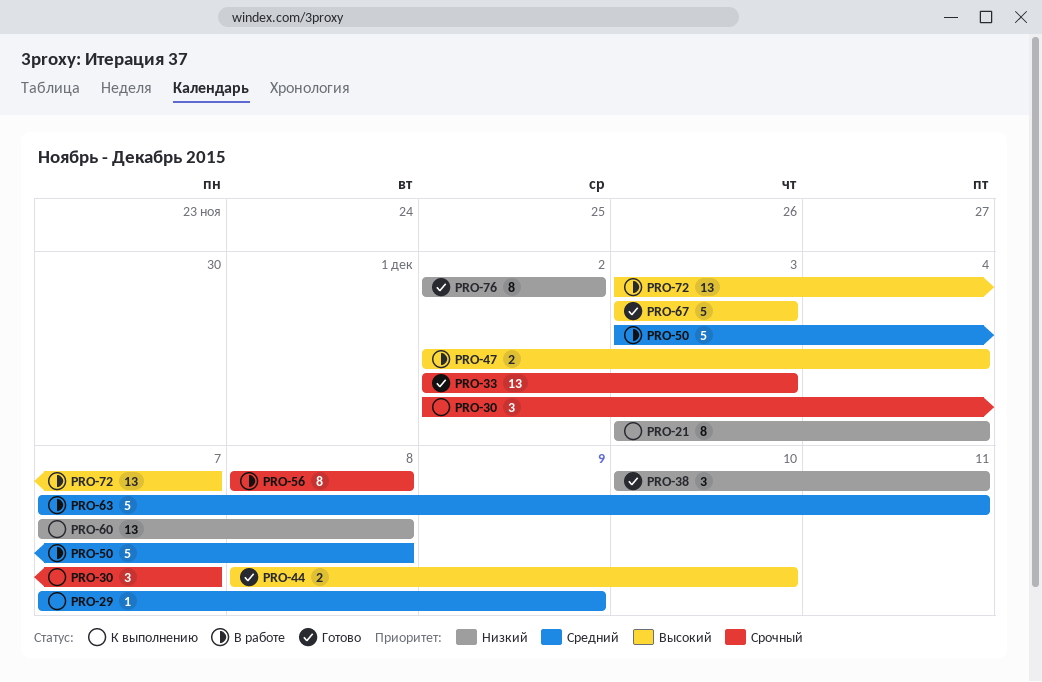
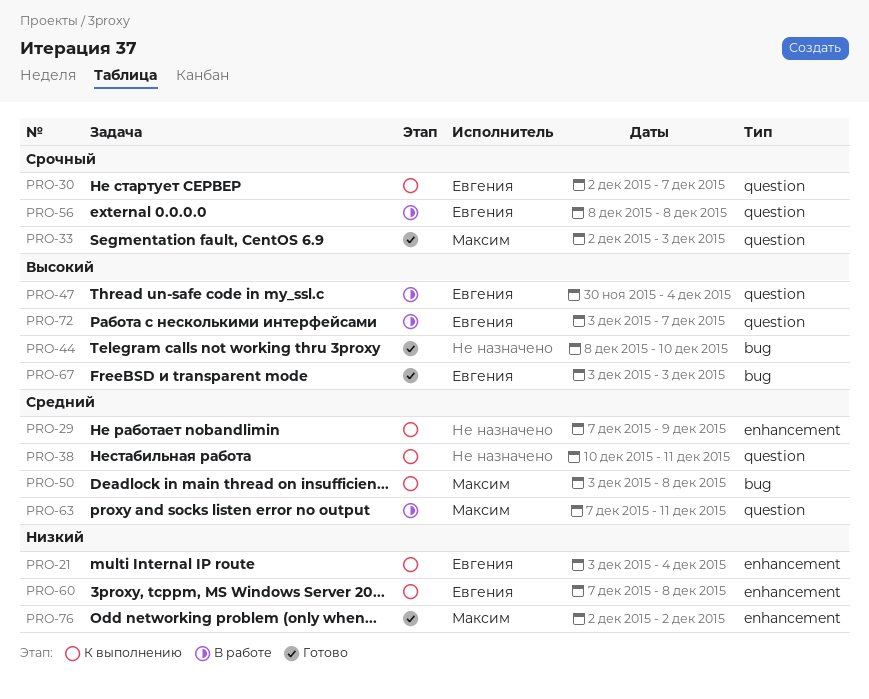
PRO-38, status: Готово -> К выполнению
PRO-38, priority: Низкий -> Средний
PRO-47, start: Dec 2 -> Nov 30
PRO-50, status: В работе -> К выполнению

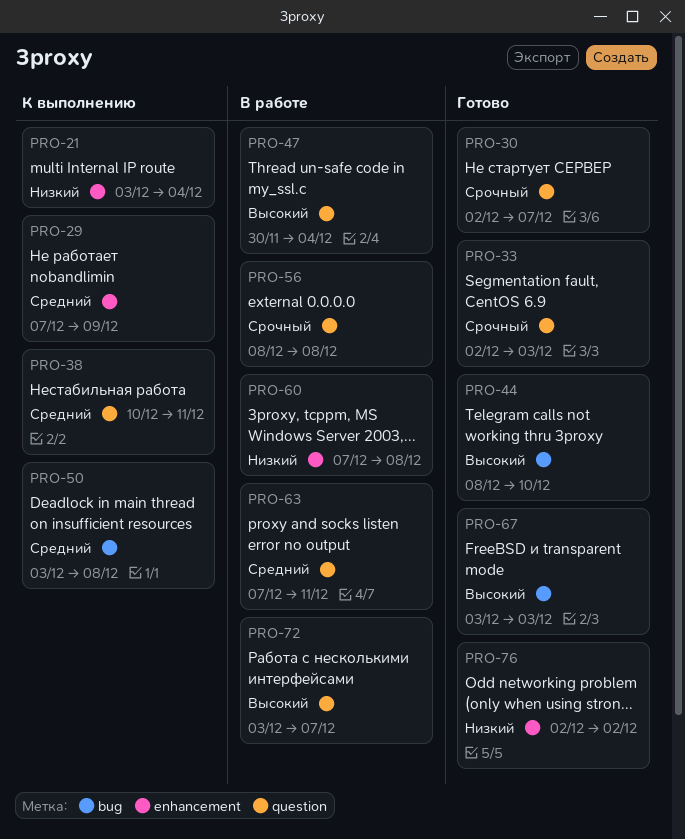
PRO-30, status: К выполнению -> Готово
PRO-60, status: К выполнению -> В работе

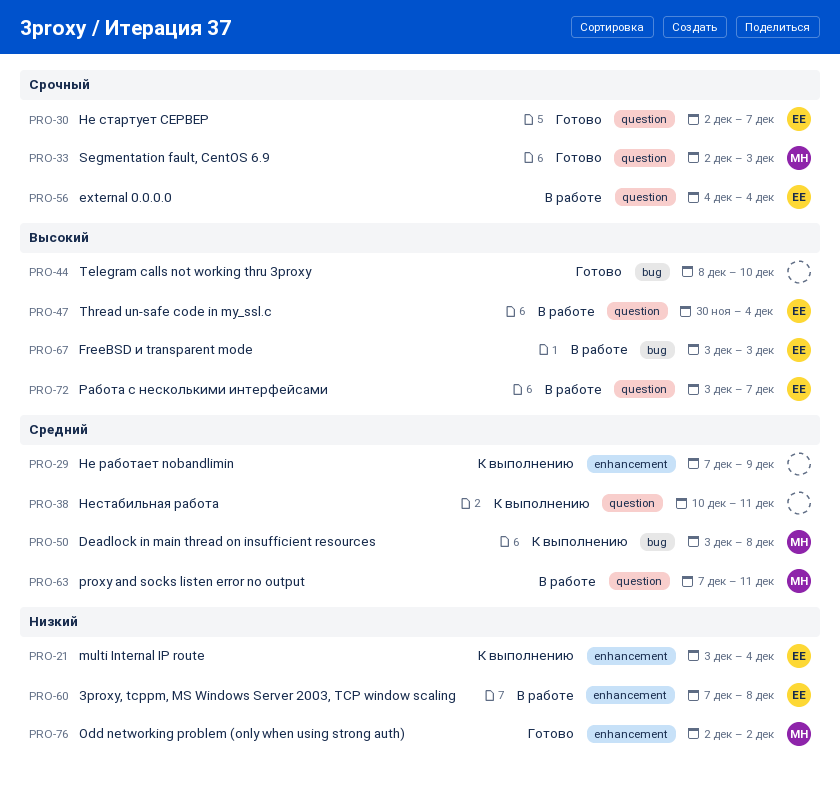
PRO-56, start: Dec 8 -> Dec 4
PRO-56, due: Dec 8 -> Dec 4
PRO-67, status: Готово -> В работе

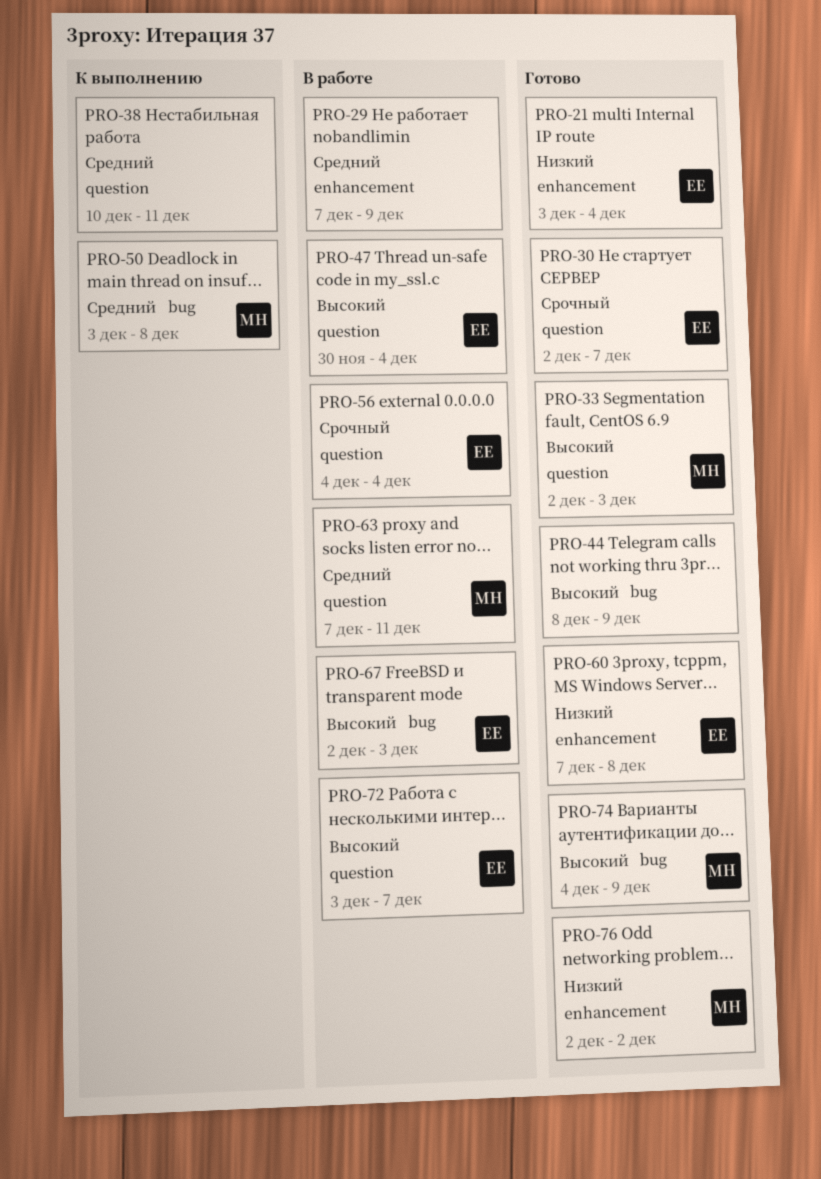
PRO-21, status: К выполнению -> Готово
PRO-29, status: К выполнению -> В работе
PRO-33, priority: Срочный -> Высокий
PRO-44, due: Dec 10 -> Dec 9
PRO-60, status: В работе -> Готово
PRO-67, start: Dec 3 -> Dec 2
PRO-74: none -> present

